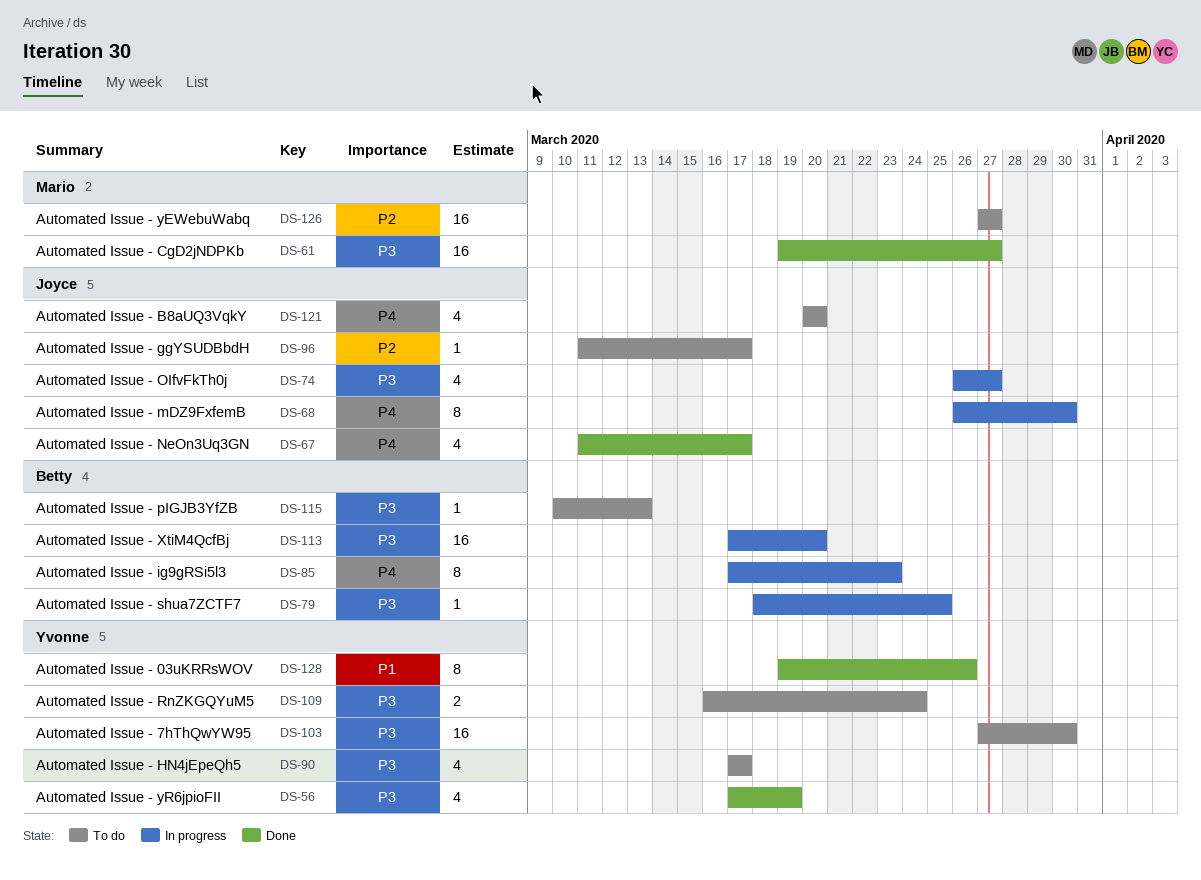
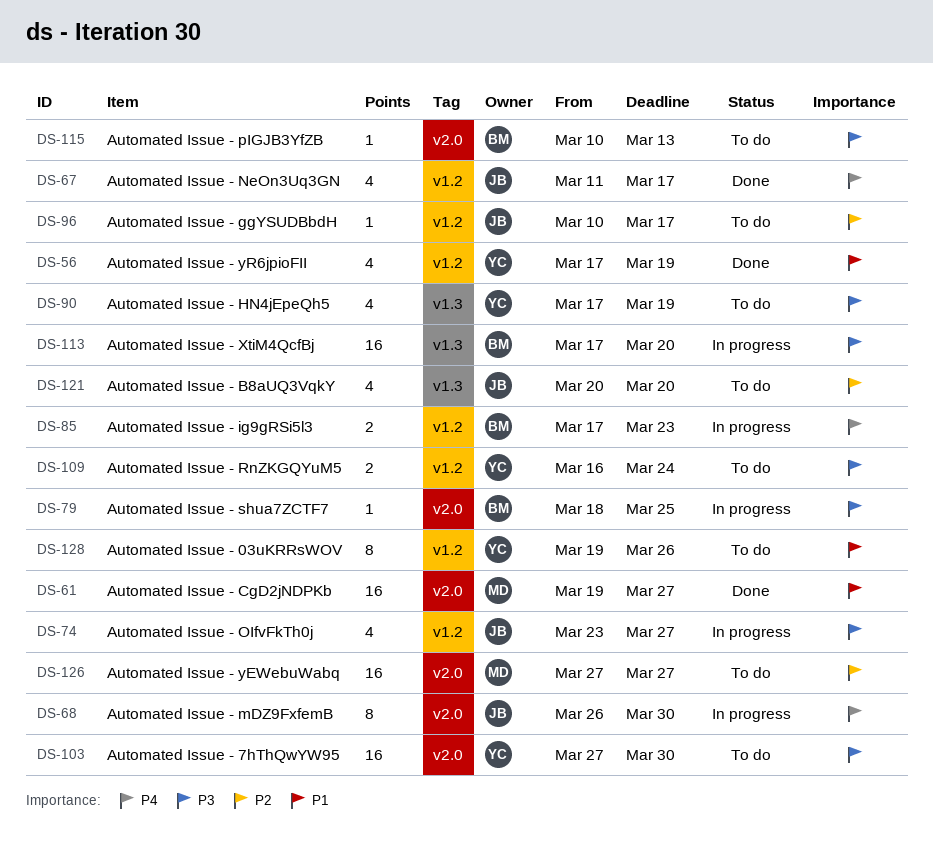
DS-56, priority: P3 -> P1
DS-61, priority: P3 -> P1
DS-74, start: Mar 26 -> Mar 23
DS-85, estimate: 8 -> 2
DS-90, due: Mar 17 -> Mar 19
DS-96, start: Mar 11 -> Mar 10
DS-121, priority: P4 -> P2
DS-128, status: Done -> To do

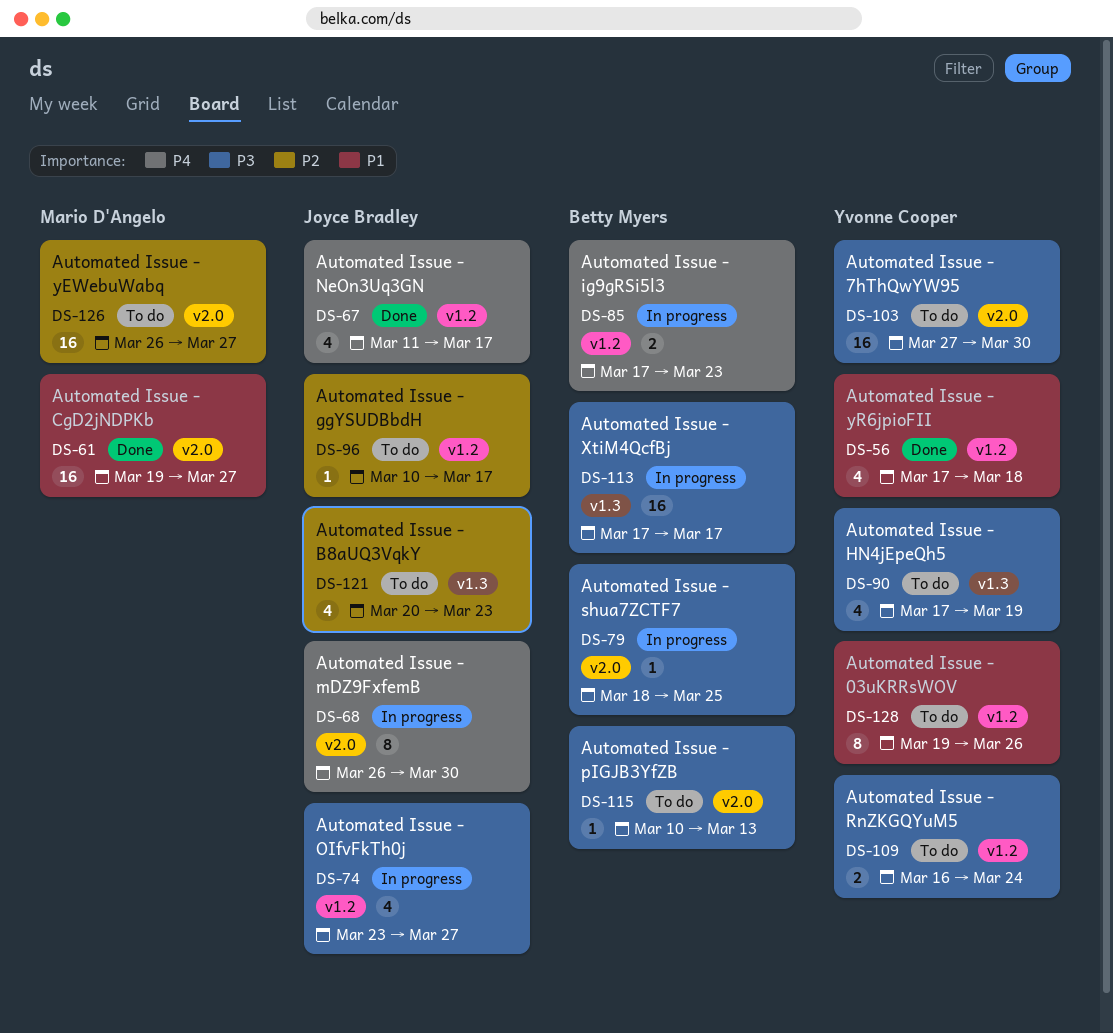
DS-56, due: Mar 19 -> Mar 18
DS-113, due: Mar 20 -> Mar 17
DS-121, due: Mar 20 -> Mar 23
DS-126, start: Mar 27 -> Mar 26

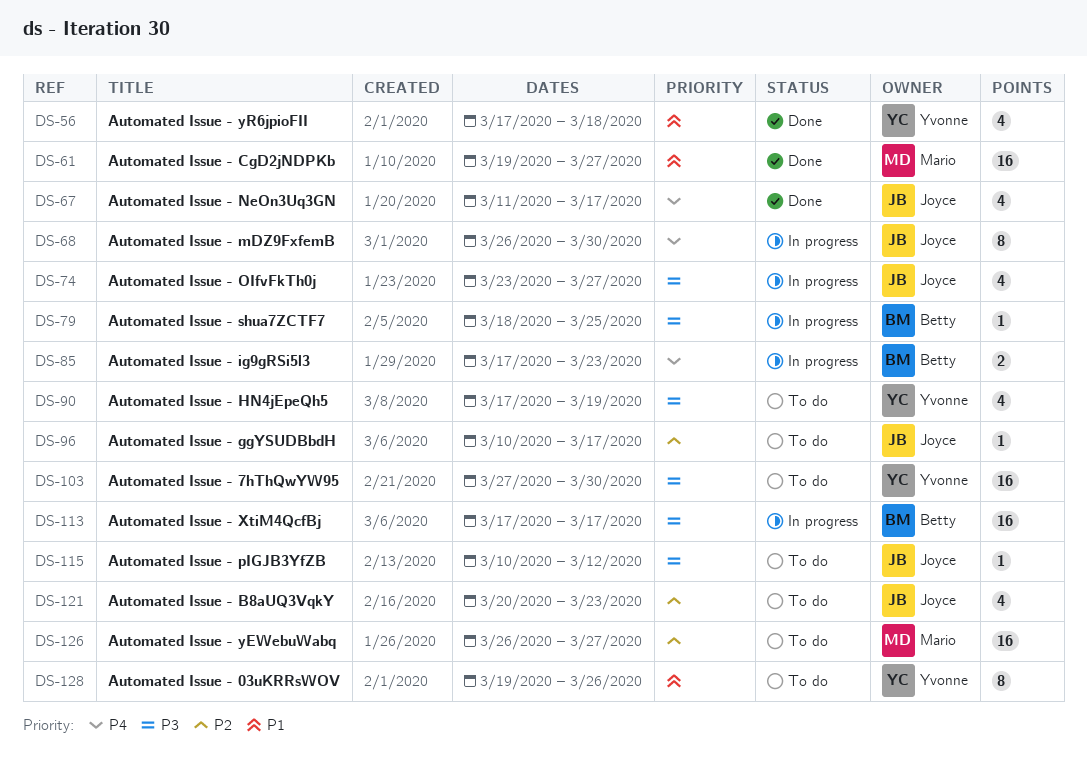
DS-109: present -> none
DS-115, owner: Betty Myers -> Joyce Bradley
DS-115, due: Mar 13 -> Mar 12

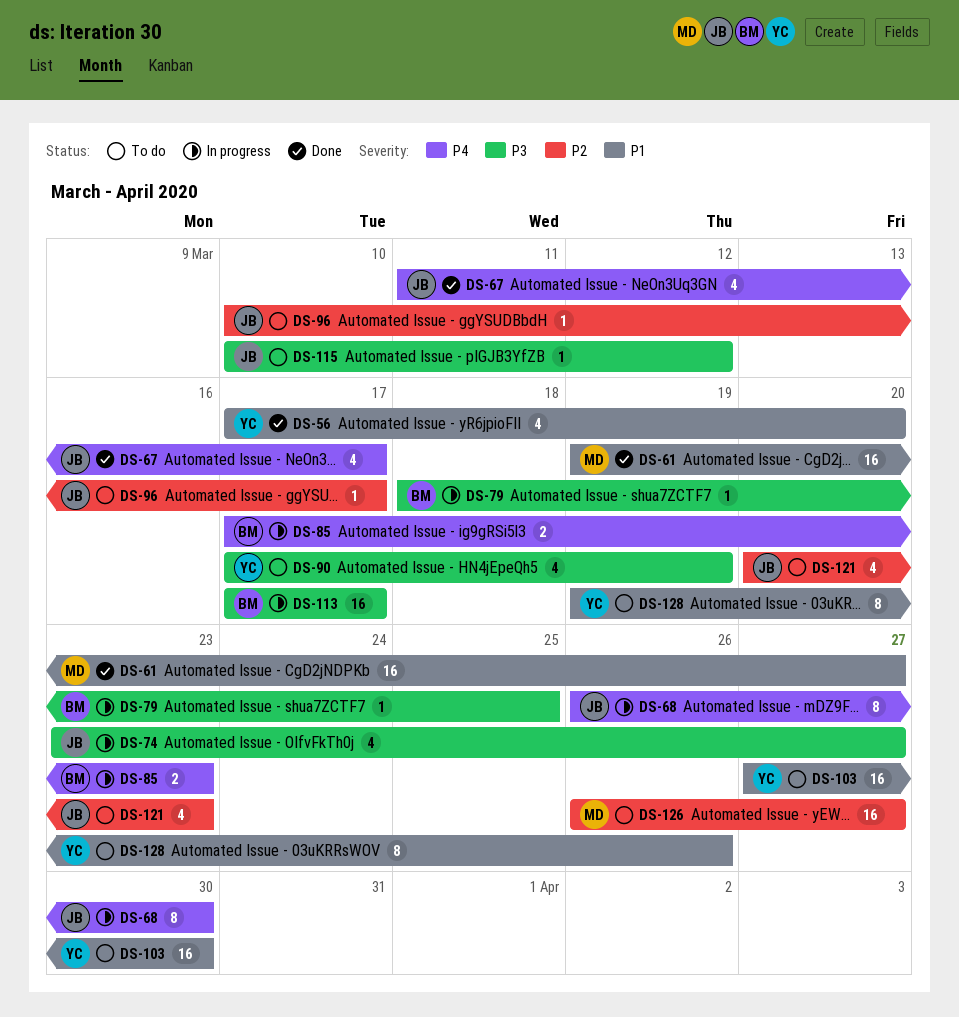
DS-56, due: Mar 18 -> Mar 20
DS-103, priority: P3 -> P1

